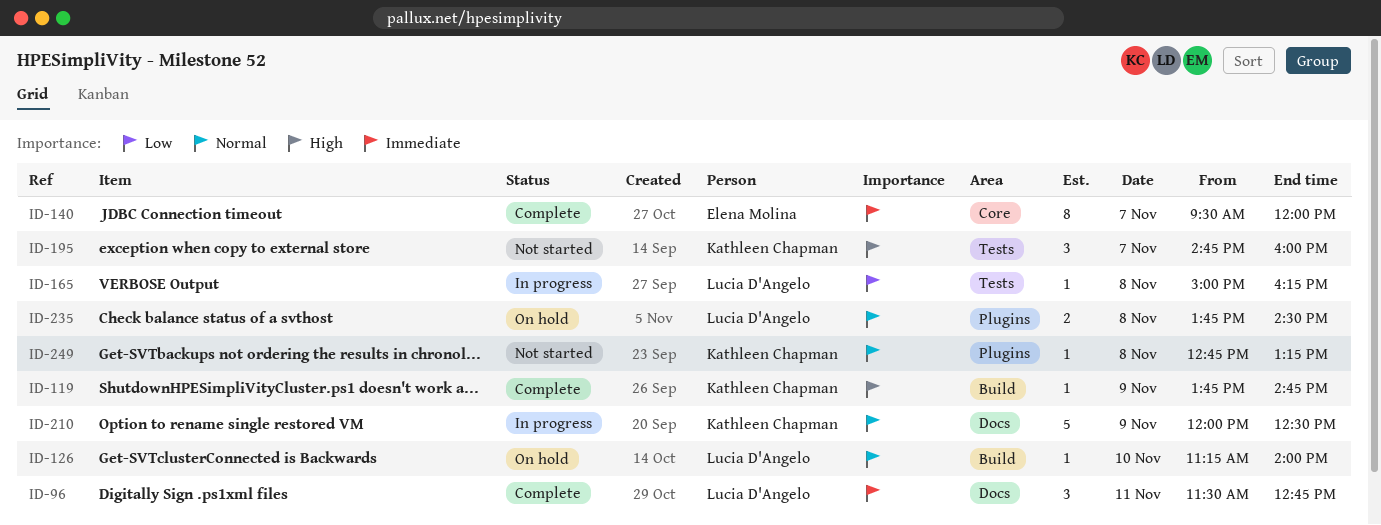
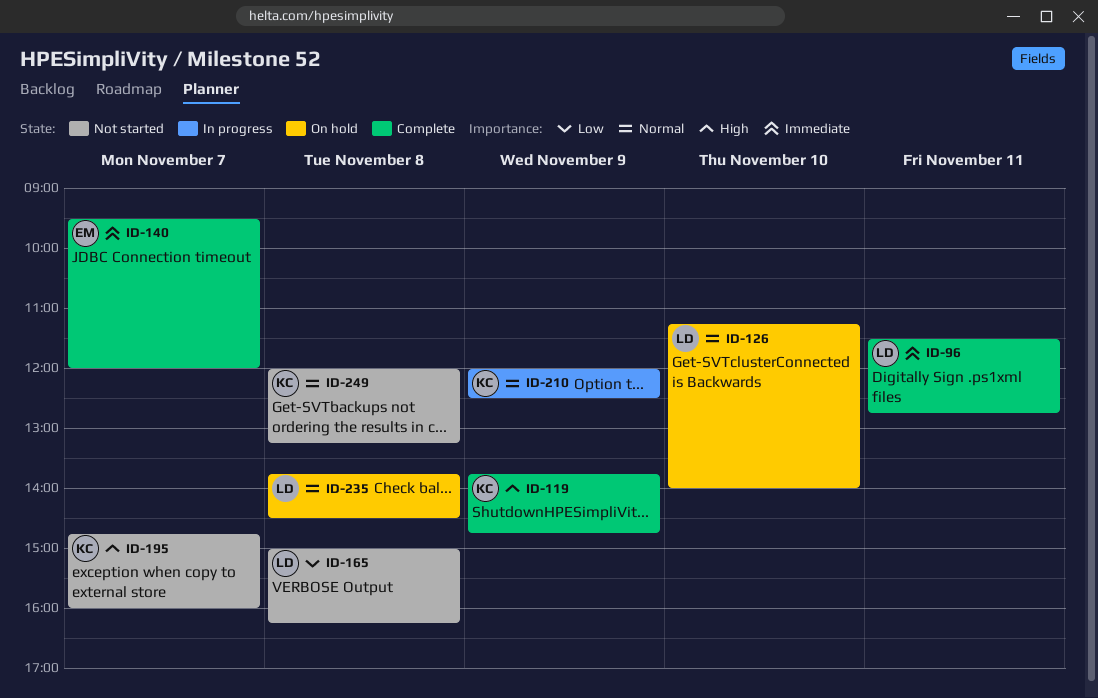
ID-165, status: In progress -> Not started
ID-249, begins: 12:45 -> 12:00

